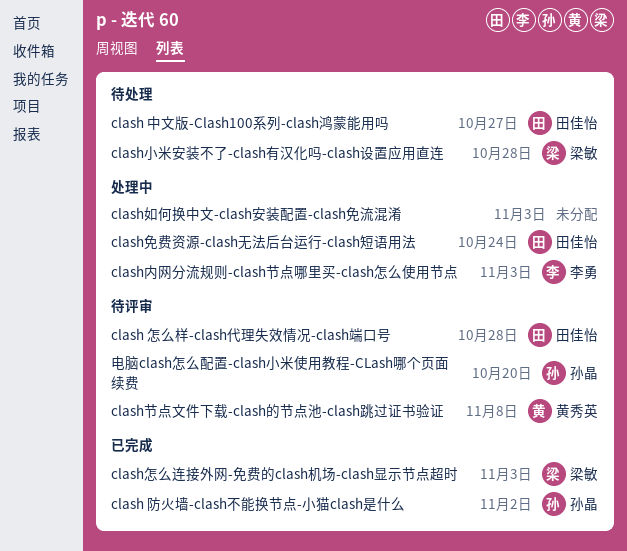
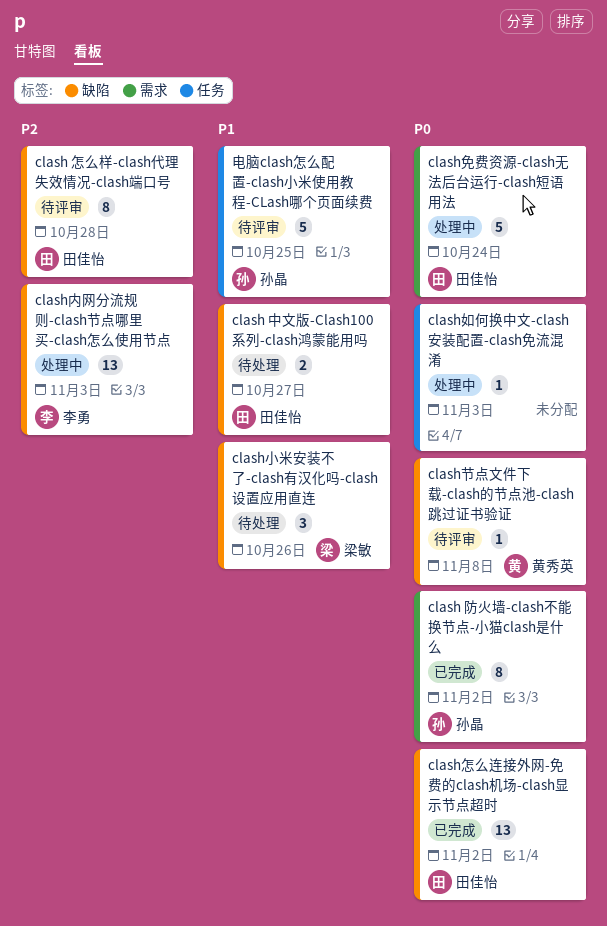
clash小米安装不了-clash有汉化吗-clash设置应用直连, due: Oct 28 -> Oct 26
clash怎么连接外网-免费的clash机场-clash显示节点超时, owner: 梁敏 -> 田佳怡
clash怎么连接外网-免费的clash机场-clash显示节点超时, due: Nov 3 -> Nov 2
电脑clash怎么配置-clash小米使用教程-CLash哪个页面续费, due: Oct 20 -> Oct 25

